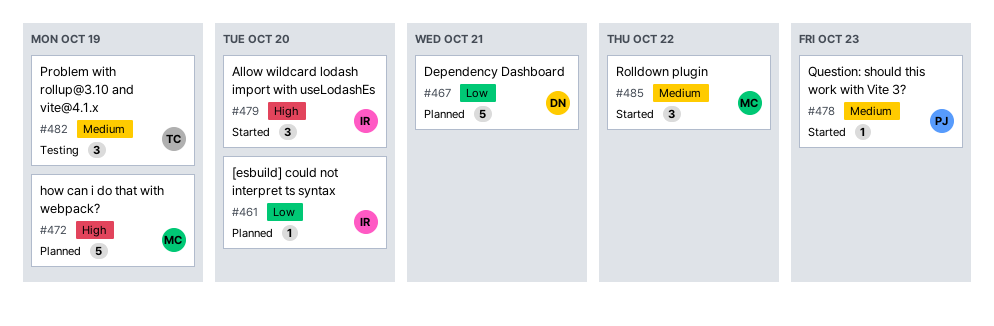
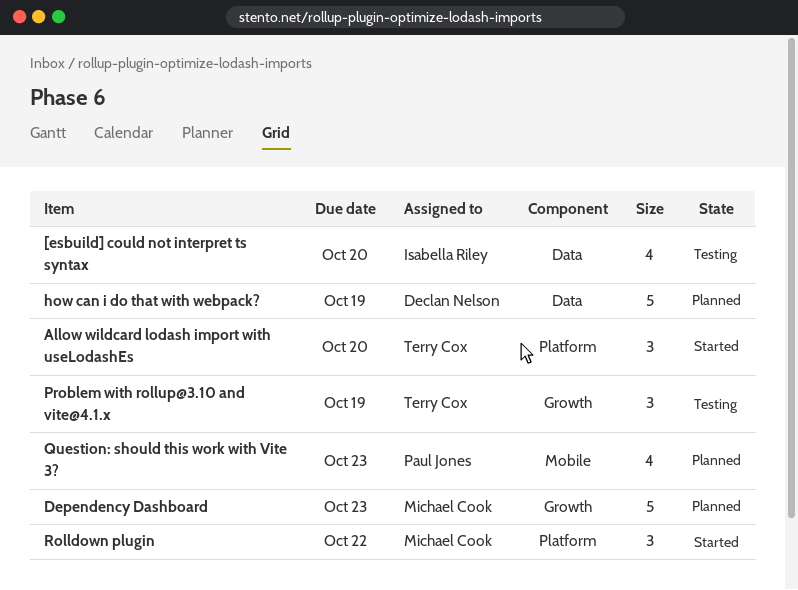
[esbuild] could not interpret ts syntax, status: Planned -> Testing
[esbuild] could not interpret ts syntax, estimate: 1 -> 4
Allow wildcard lodash import with useLodashEs, owner: Isabella Riley -> Terry Cox
Dependency Dashboard, owner: Declan Nelson -> Michael Cook
Dependency Dashboard, due: Oct 21 -> Oct 23
how can i do that with webpack?, owner: Michael Cook -> Declan Nelson
Question: should this work with Vite 3?, status: Started -> Planned
Question: should this work with Vite 3?, estimate: 1 -> 4

